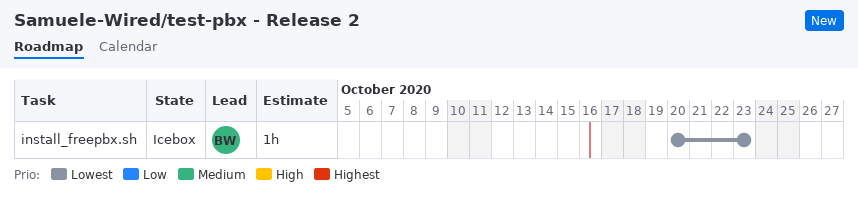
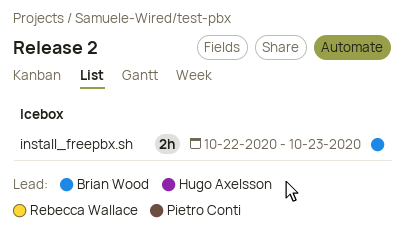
install_freepbx.sh, estimate: 1h -> 2h
install_freepbx.sh, start: Oct 20 -> Oct 22

